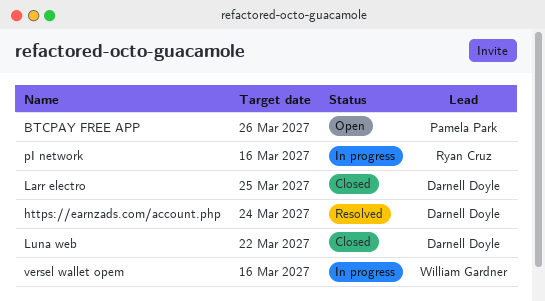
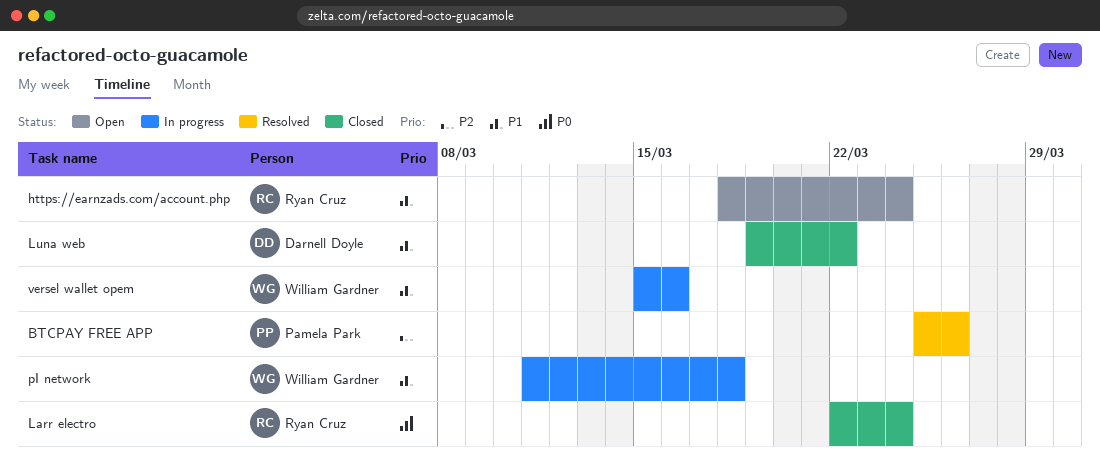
BTCPAY FREE APP, status: Open -> Resolved
https://earnzads.com/account.php, status: Resolved -> Open
https://earnzads.com/account.php, owner: Darnell Doyle -> Ryan Cruz
Larr electro, owner: Darnell Doyle -> Ryan Cruz
Larr electro, due: Mar 25 -> Mar 24
pI network, owner: Ryan Cruz -> William Gardner
pI network, due: Mar 16 -> Mar 18

